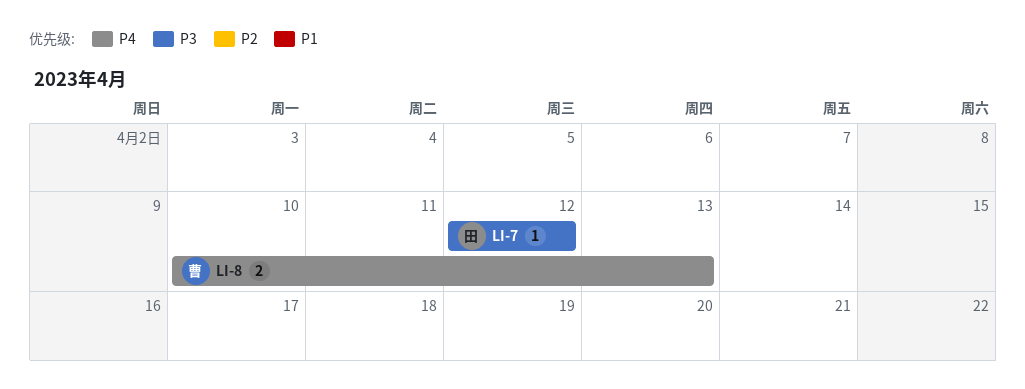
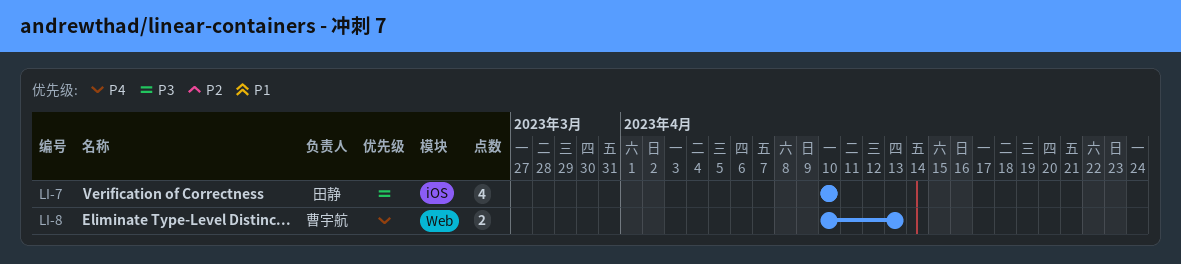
LI-7, estimate: 1 -> 4
LI-7, start: Apr 12 -> Apr 10
LI-7, due: Apr 12 -> Apr 10

